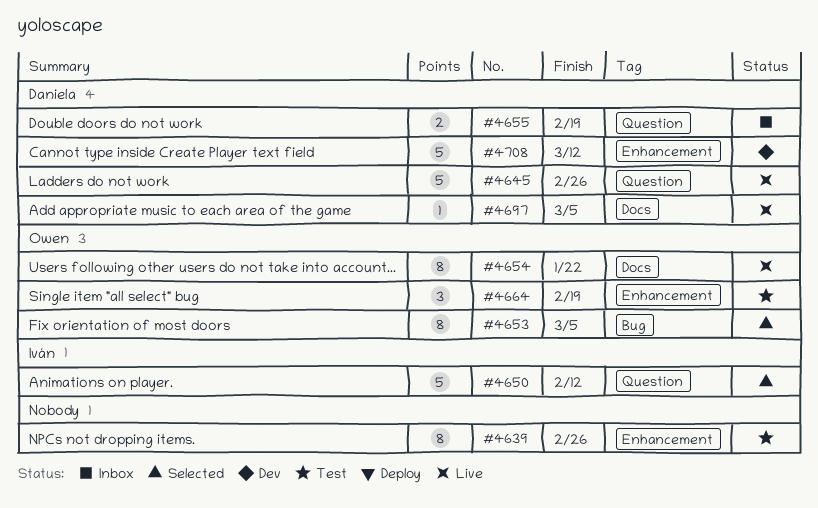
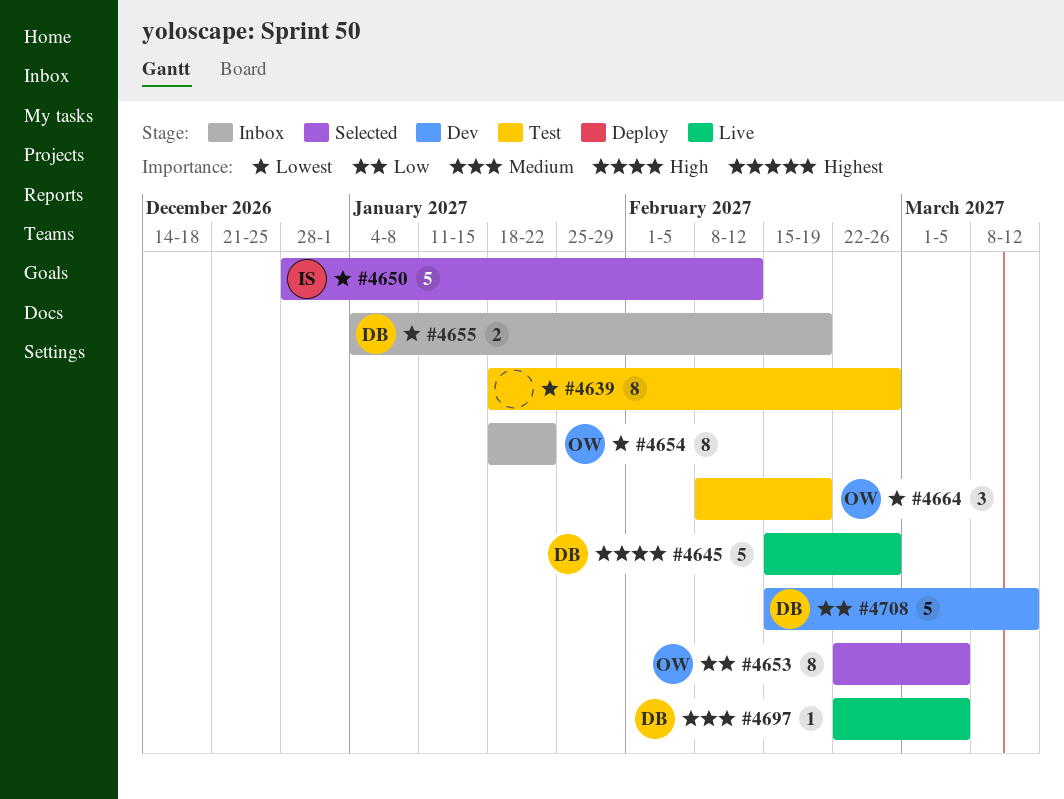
#4654, status: Live -> Inbox

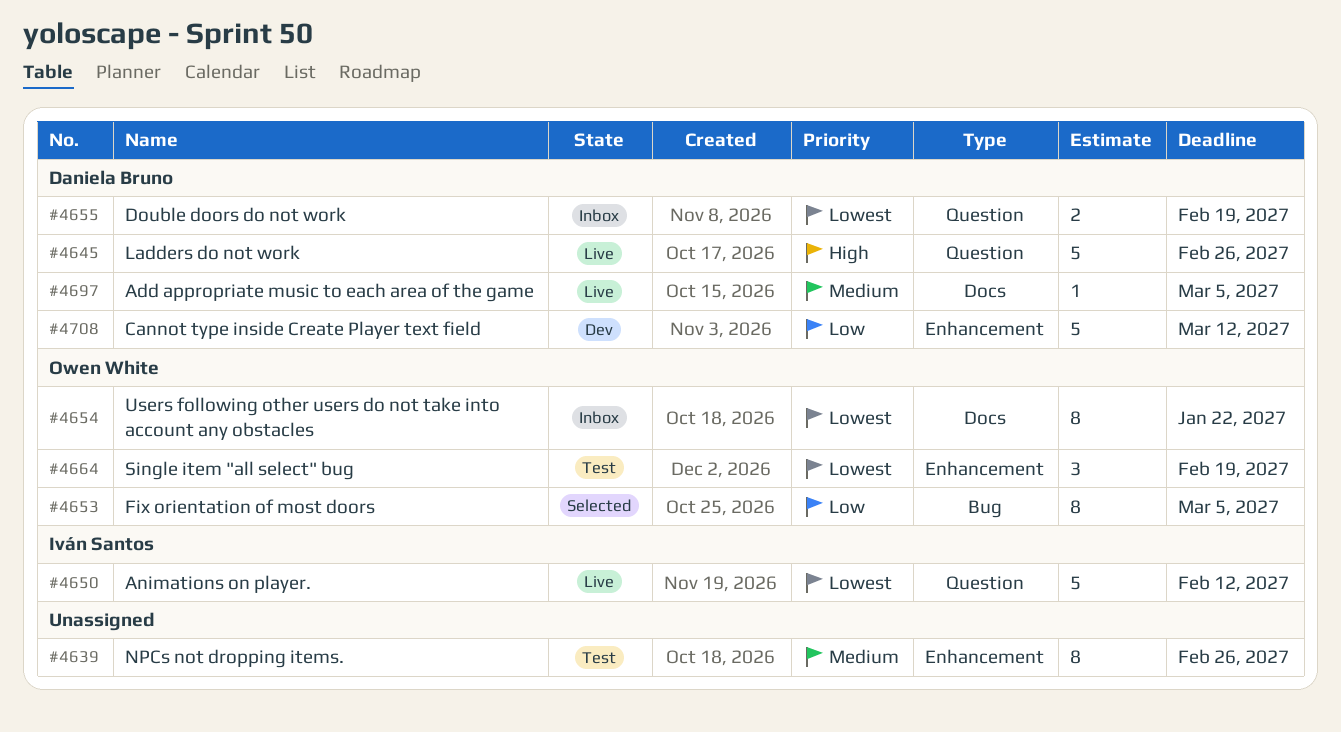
#4639, priority: Lowest -> Medium
#4650, status: Selected -> Live

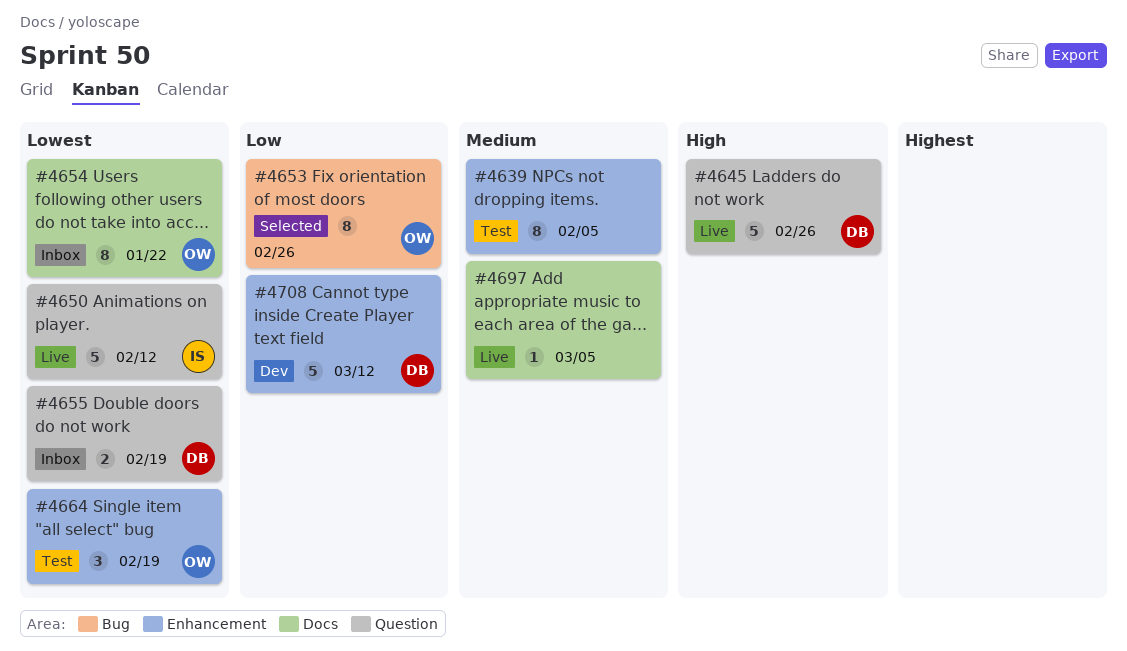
#4639, due: Feb 26 -> Feb 5
#4653, due: Mar 5 -> Feb 26
#4697, owner: Daniela Bruno -> none

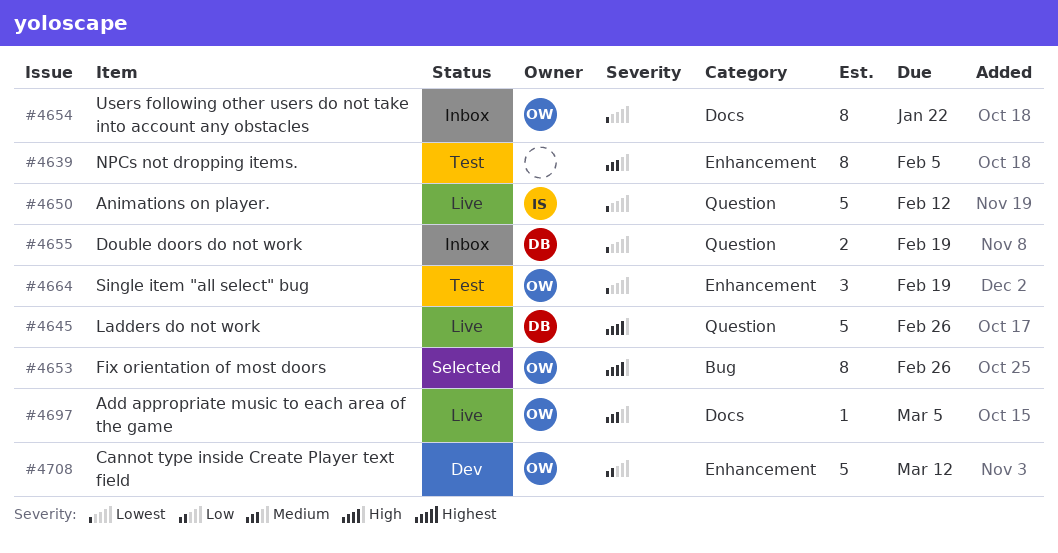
#4653, priority: Low -> High
#4697, owner: none -> OW
#4708, owner: DB -> OW

